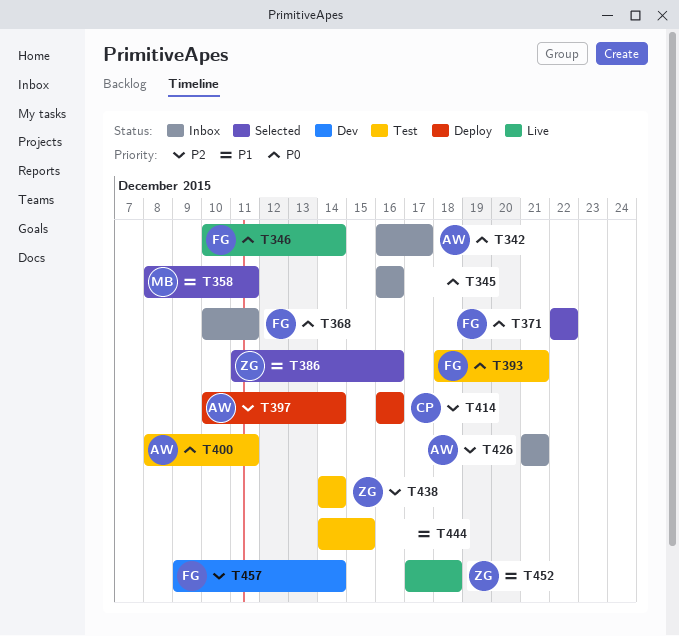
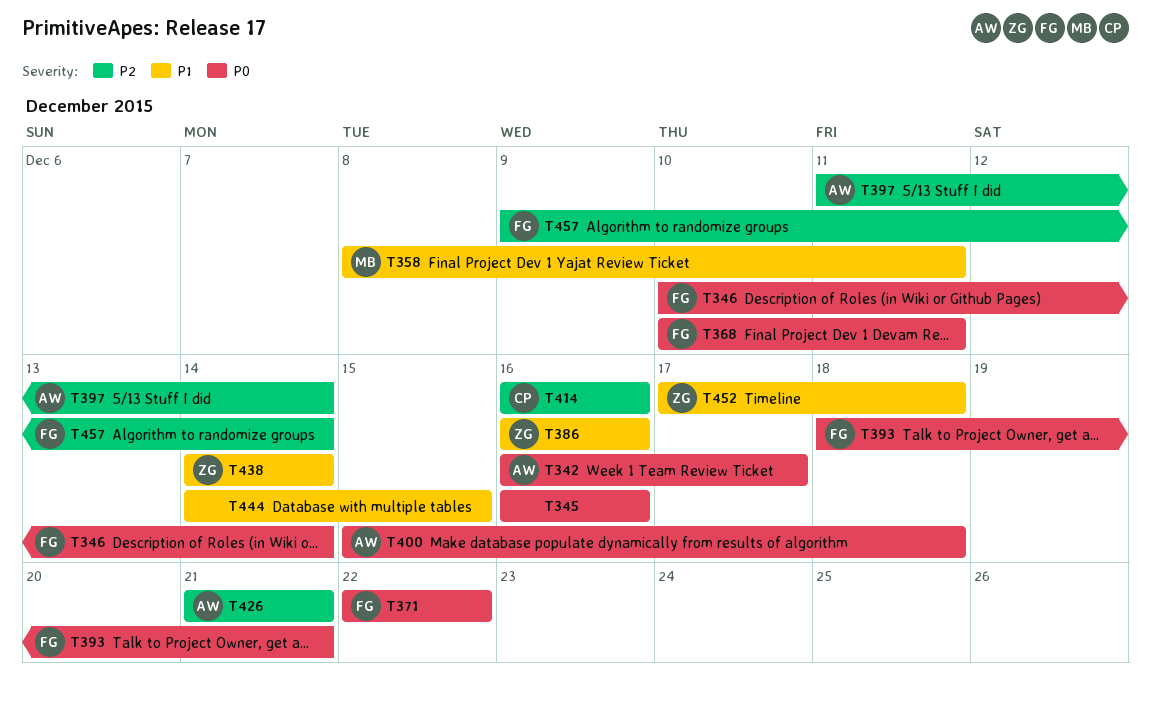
T386, start: Dec 11 -> Dec 16
T397, start: Dec 10 -> Dec 11
T400, start: Dec 8 -> Dec 15
T400, due: Dec 11 -> Dec 18
T438, priority: P2 -> P1

